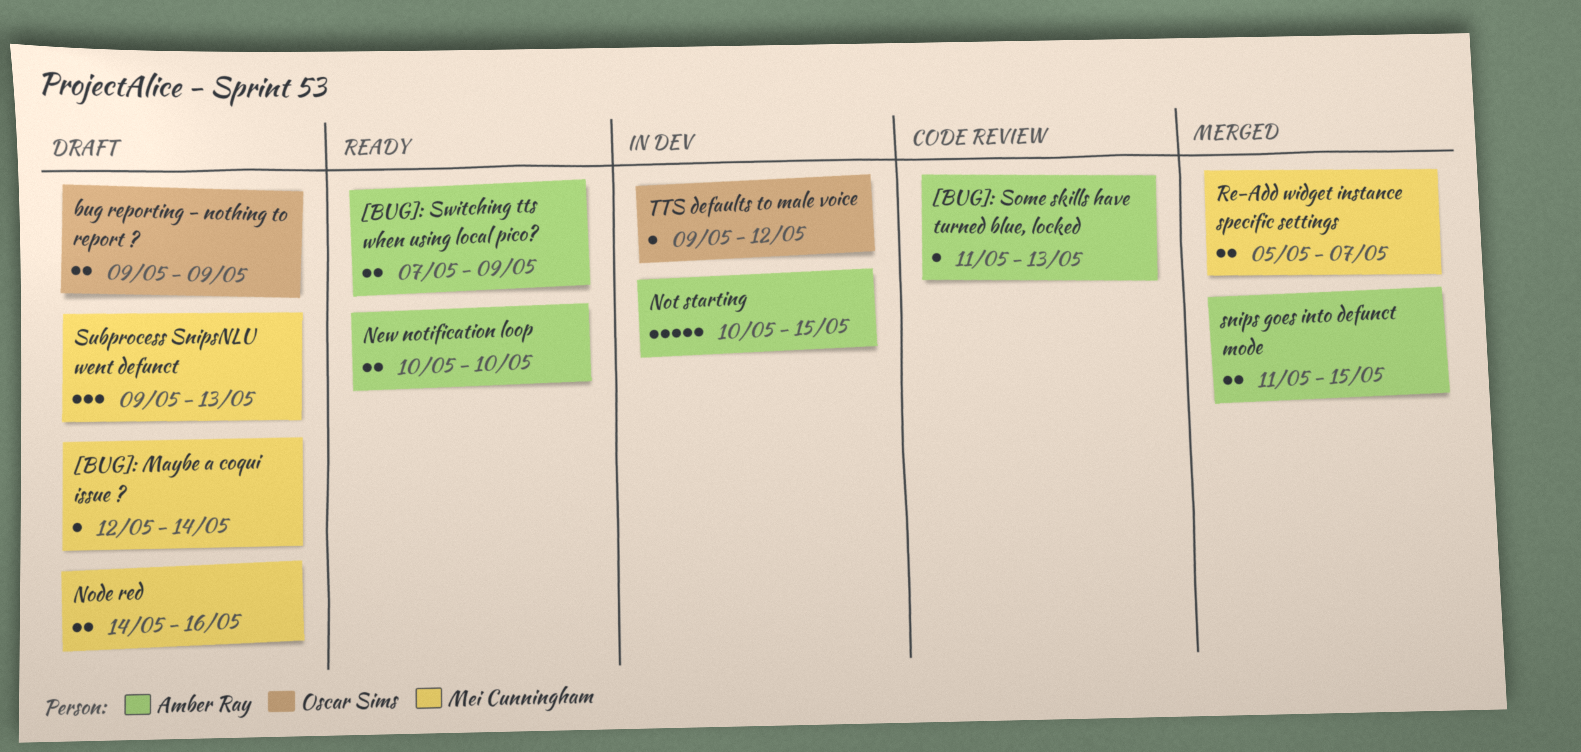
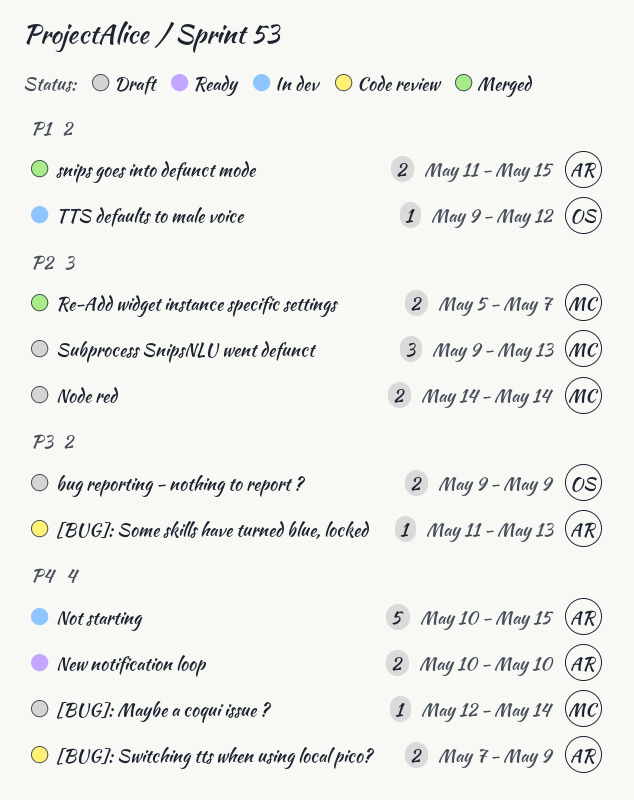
[BUG]: Switching tts when using local pico?, status: Ready -> Code review
Node red, due: May 16 -> May 14

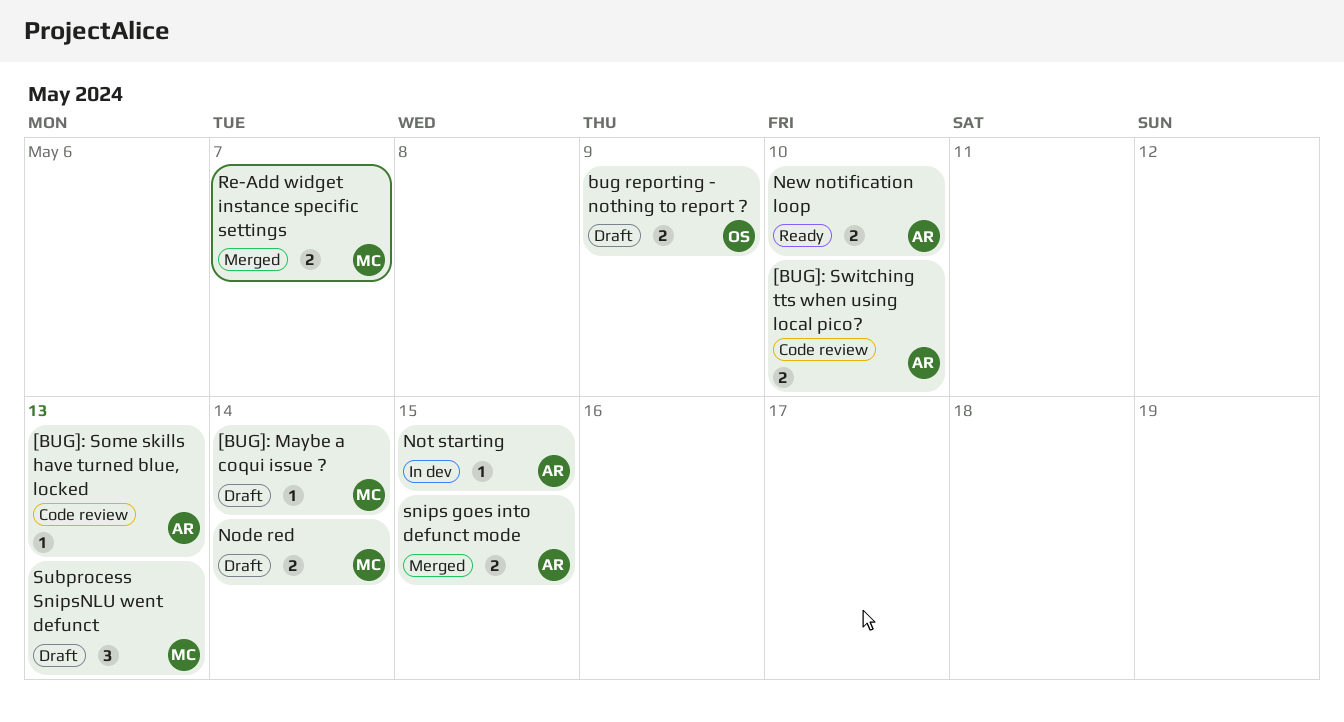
[BUG]: Switching tts when using local pico?, due: May 9 -> May 10
Not starting, estimate: 5 -> 1
TTS defaults to male voice: present -> none

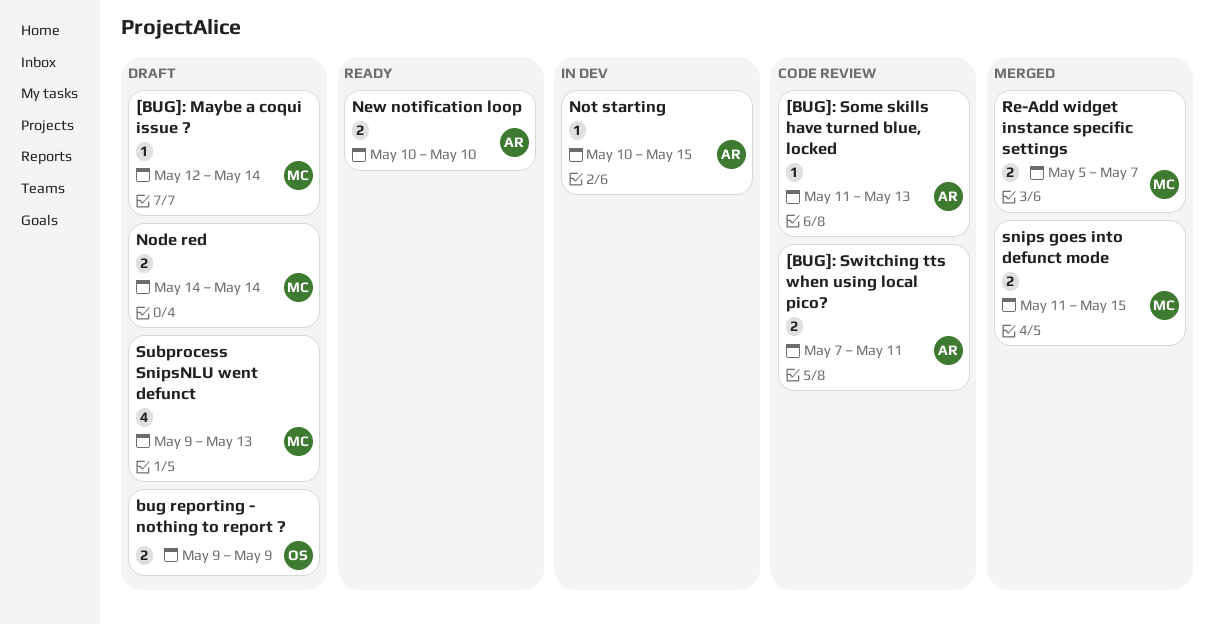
[BUG]: Switching tts when using local pico?, due: May 10 -> May 11
snips goes into defunct mode, owner: AR -> MC
Subprocess SnipsNLU went defunct, estimate: 3 -> 4

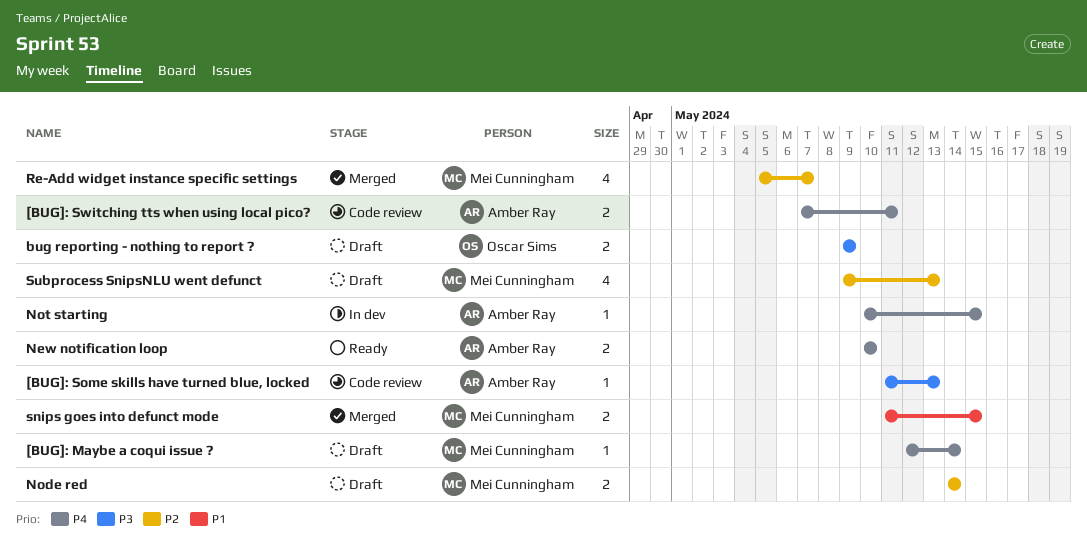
Re-Add widget instance specific settings, estimate: 2 -> 4

